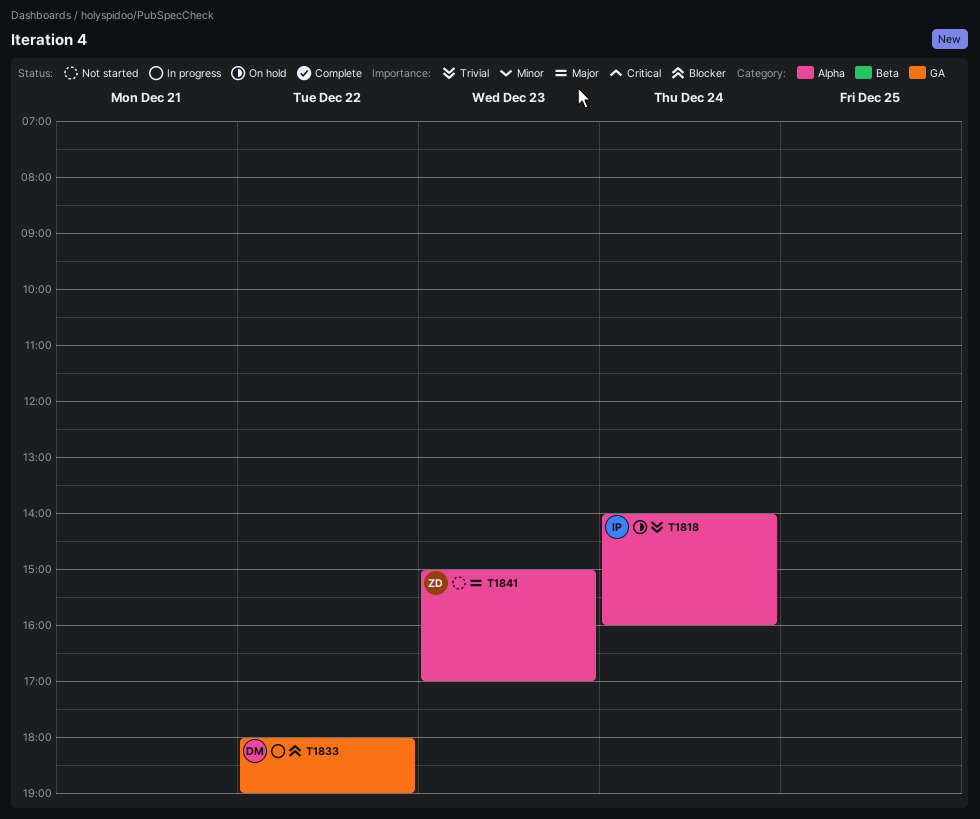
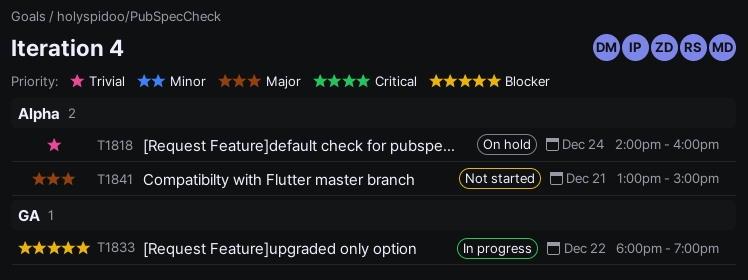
T1841, day: Dec 23 -> Dec 21
T1841, begins: 15:00 -> 13:00
T1841, ends: 17:00 -> 15:00

